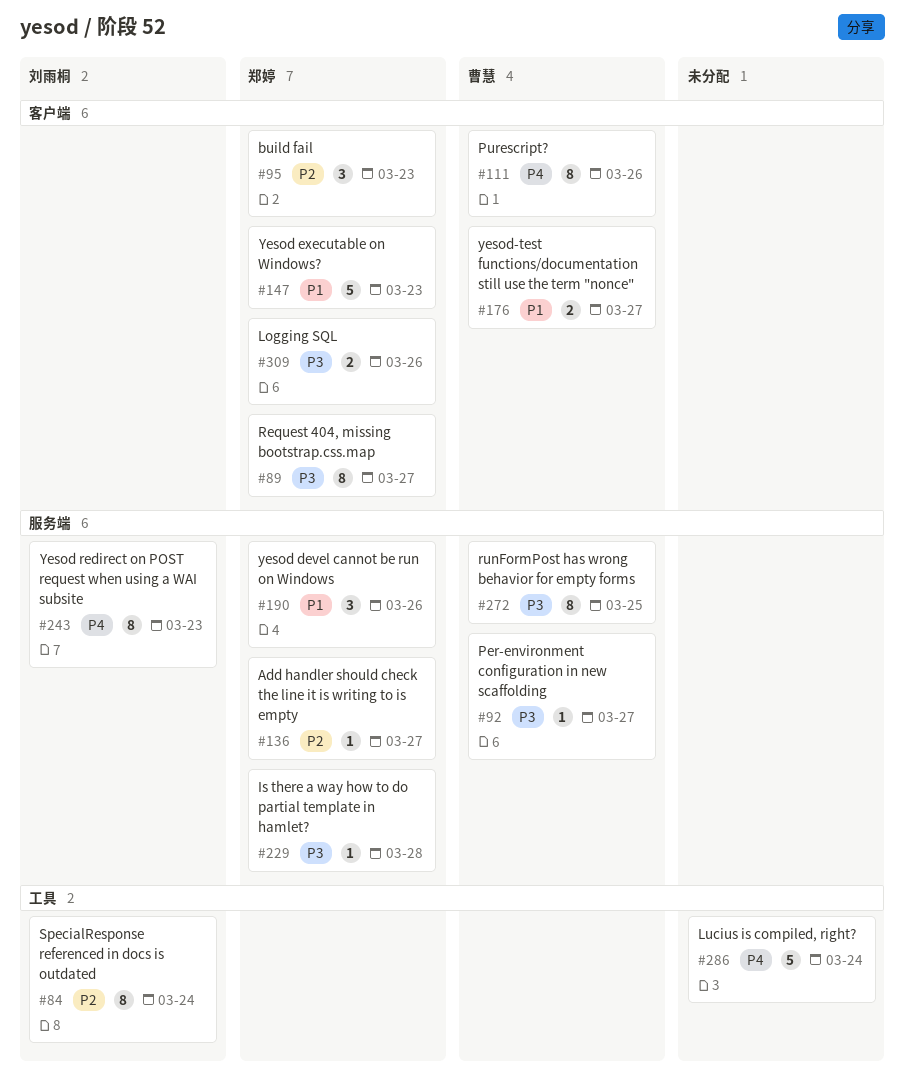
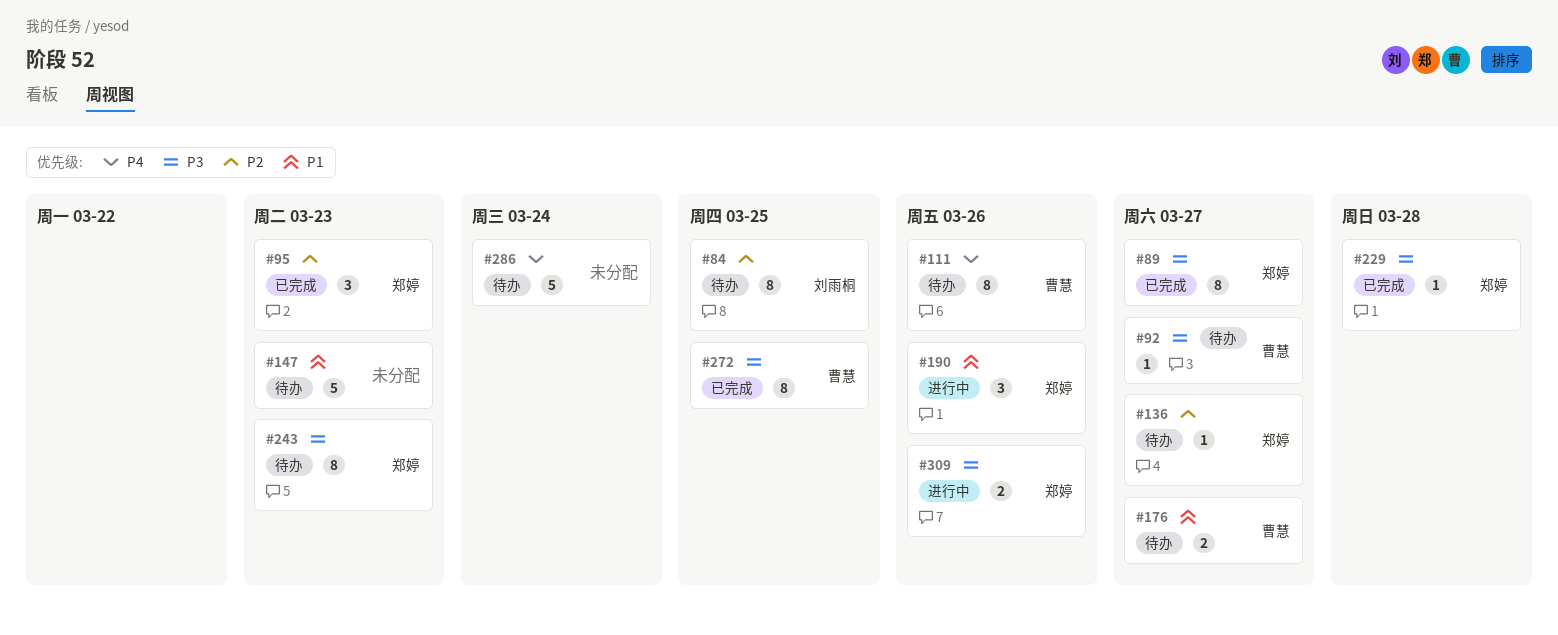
#84, due: Mar 24 -> Mar 25
#147, owner: 郑婷 -> none
#243, owner: 刘雨桐 -> 郑婷
#243, priority: P4 -> P3

